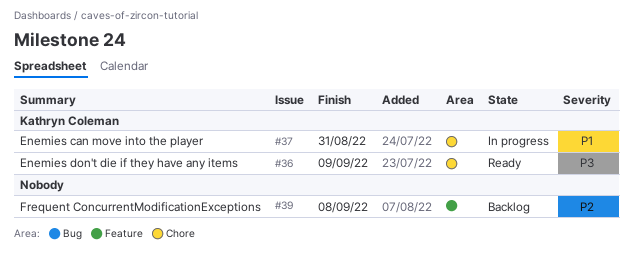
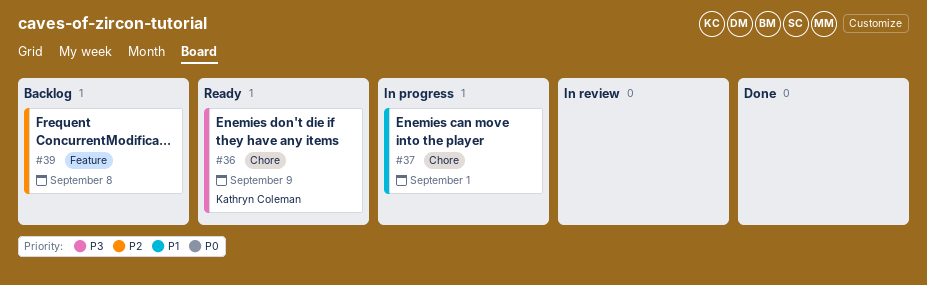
#37, owner: Kathryn Coleman -> none
#37, due: Aug 31 -> Sep 1

